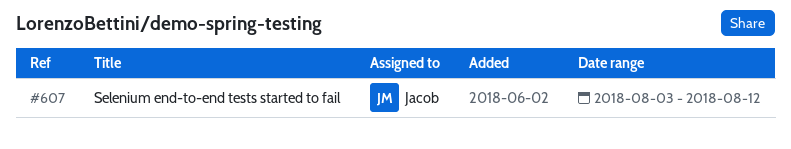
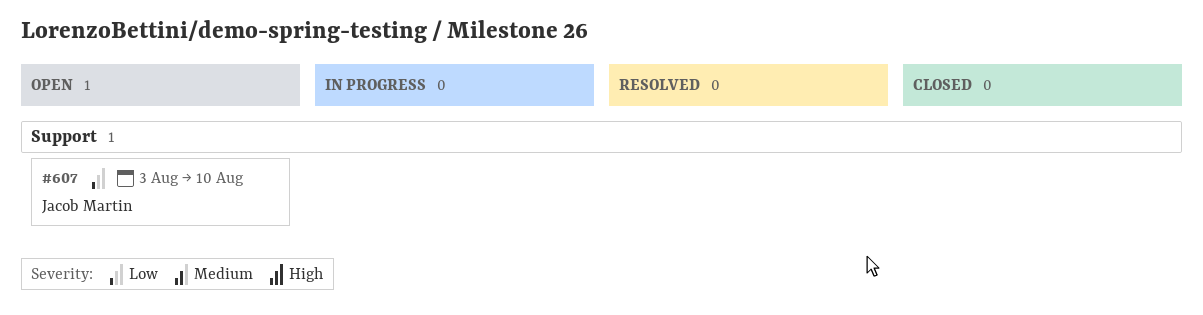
#607, due: Aug 12 -> Aug 10

